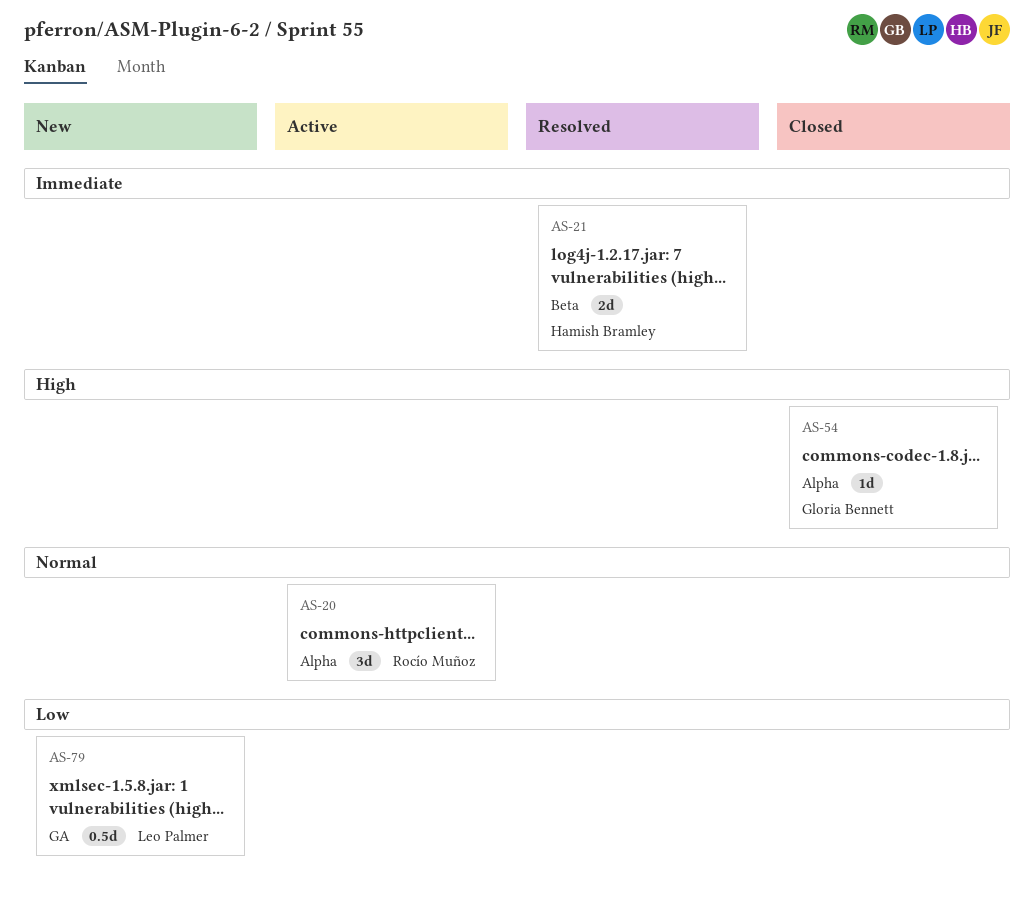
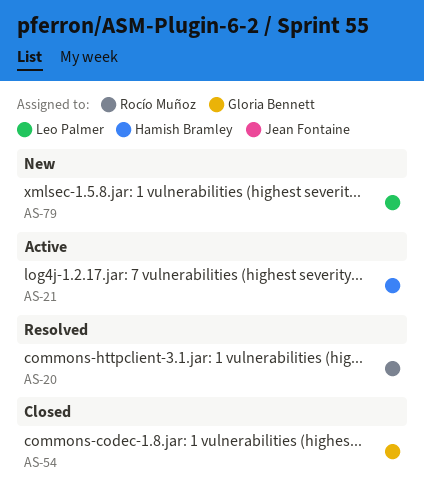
AS-20, status: Active -> Resolved
AS-21, status: Resolved -> Active

